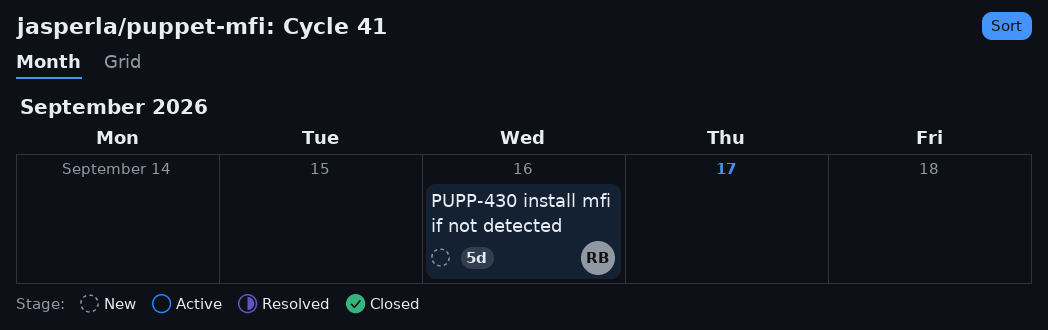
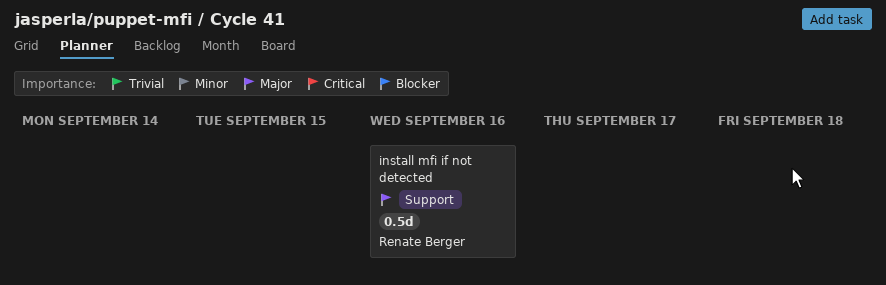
install mfi if not detected, estimate: 5d -> 0.5d

